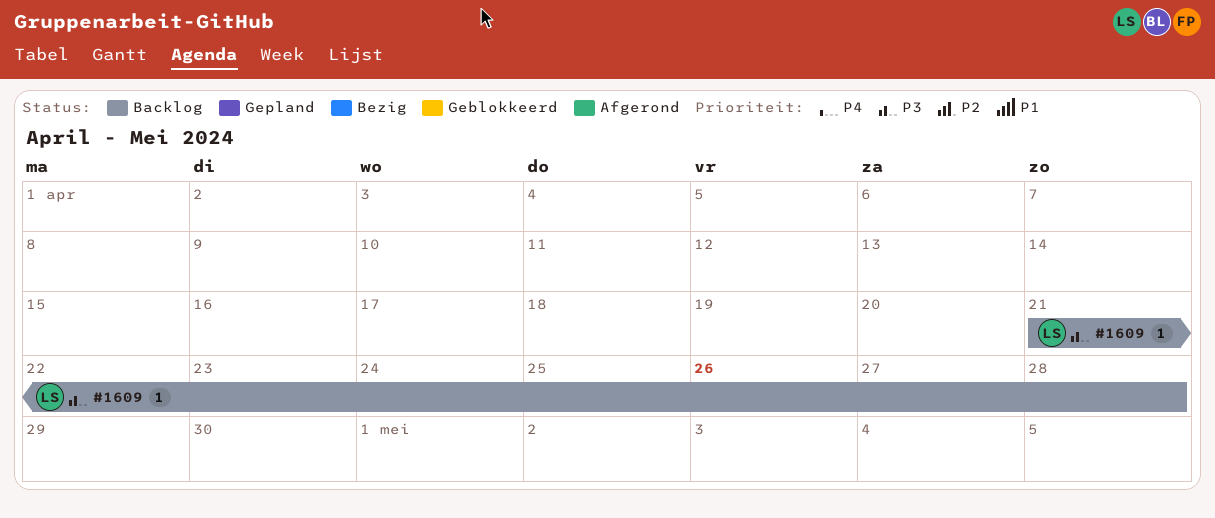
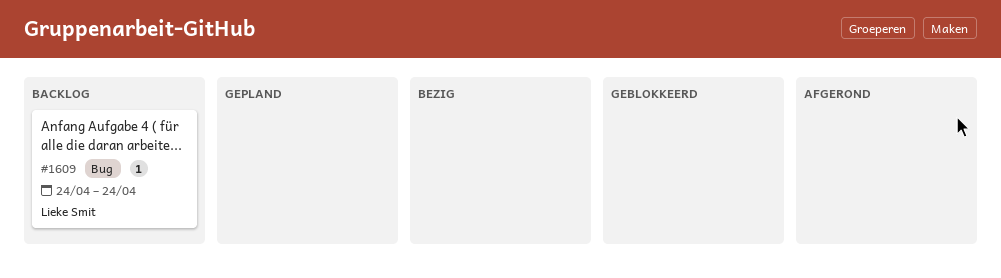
#1609, start: Apr 21 -> Apr 24
#1609, due: Apr 28 -> Apr 24

